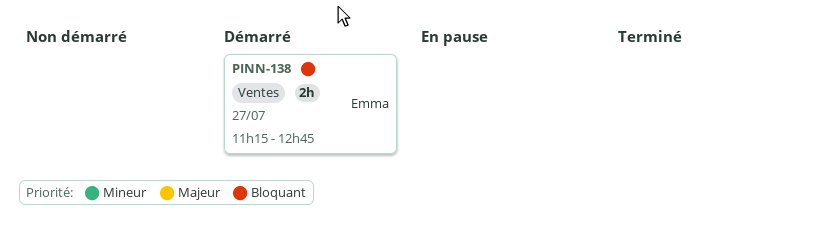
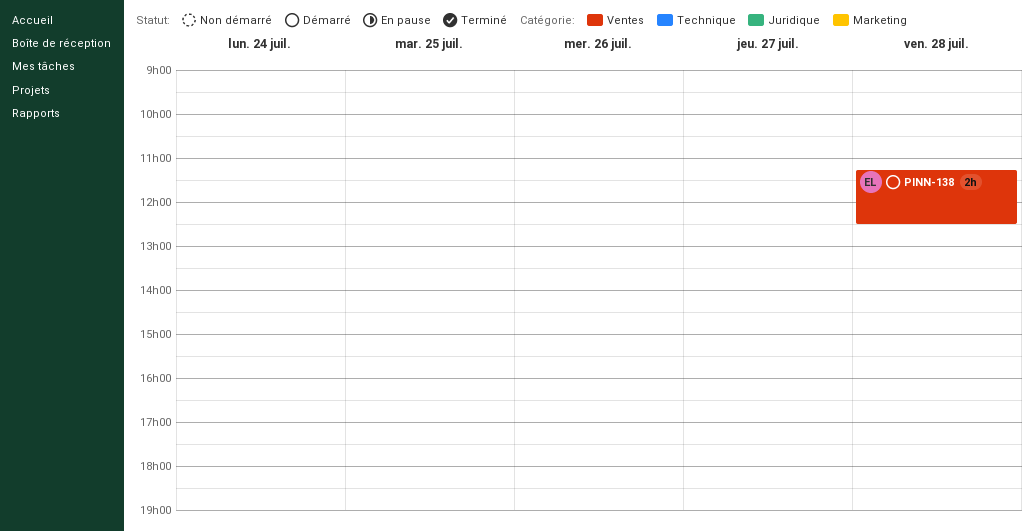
PINN-138, day: Jul 27 -> Jul 28
PINN-138, ends: 12:45 -> 12:30

